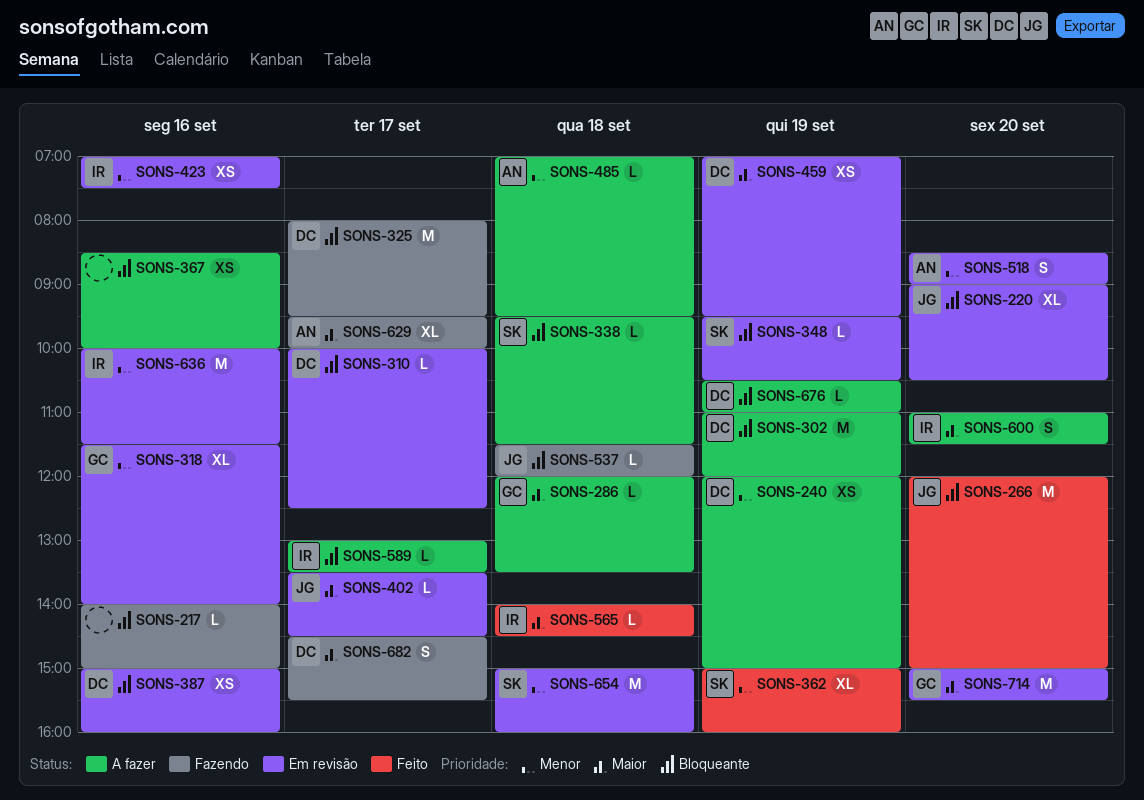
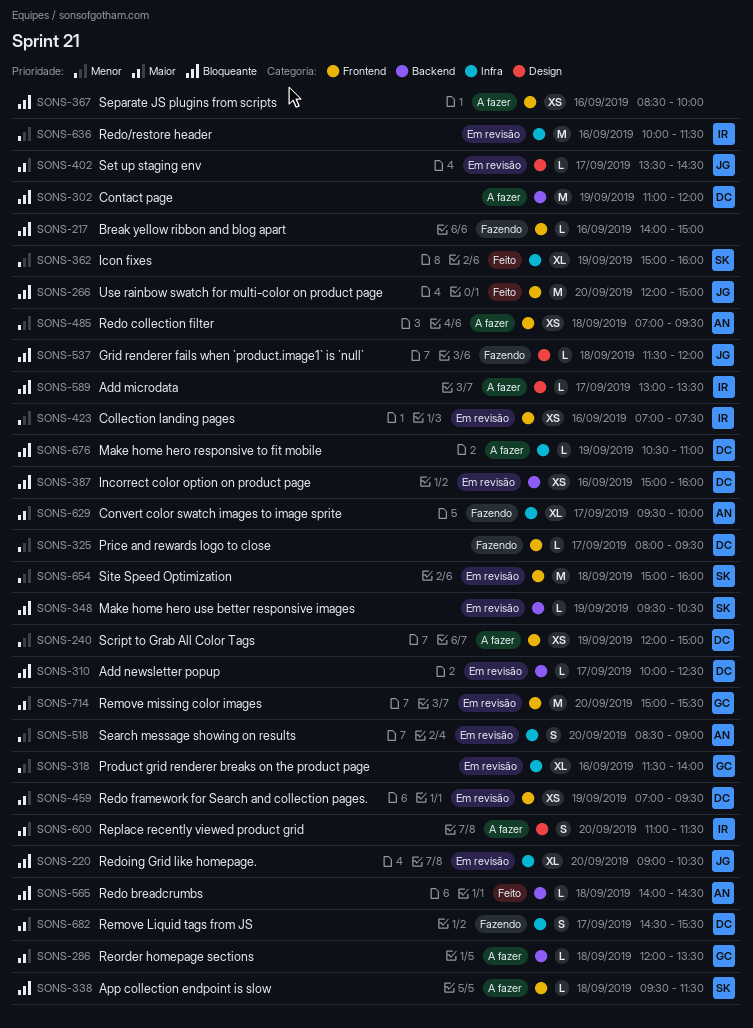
SONS-325, priority: Bloqueante -> Menor
SONS-325, estimate: M -> L
SONS-485, estimate: L -> XS
SONS-565, owner: IR -> AN
SONS-565, priority: Maior -> Bloqueante

